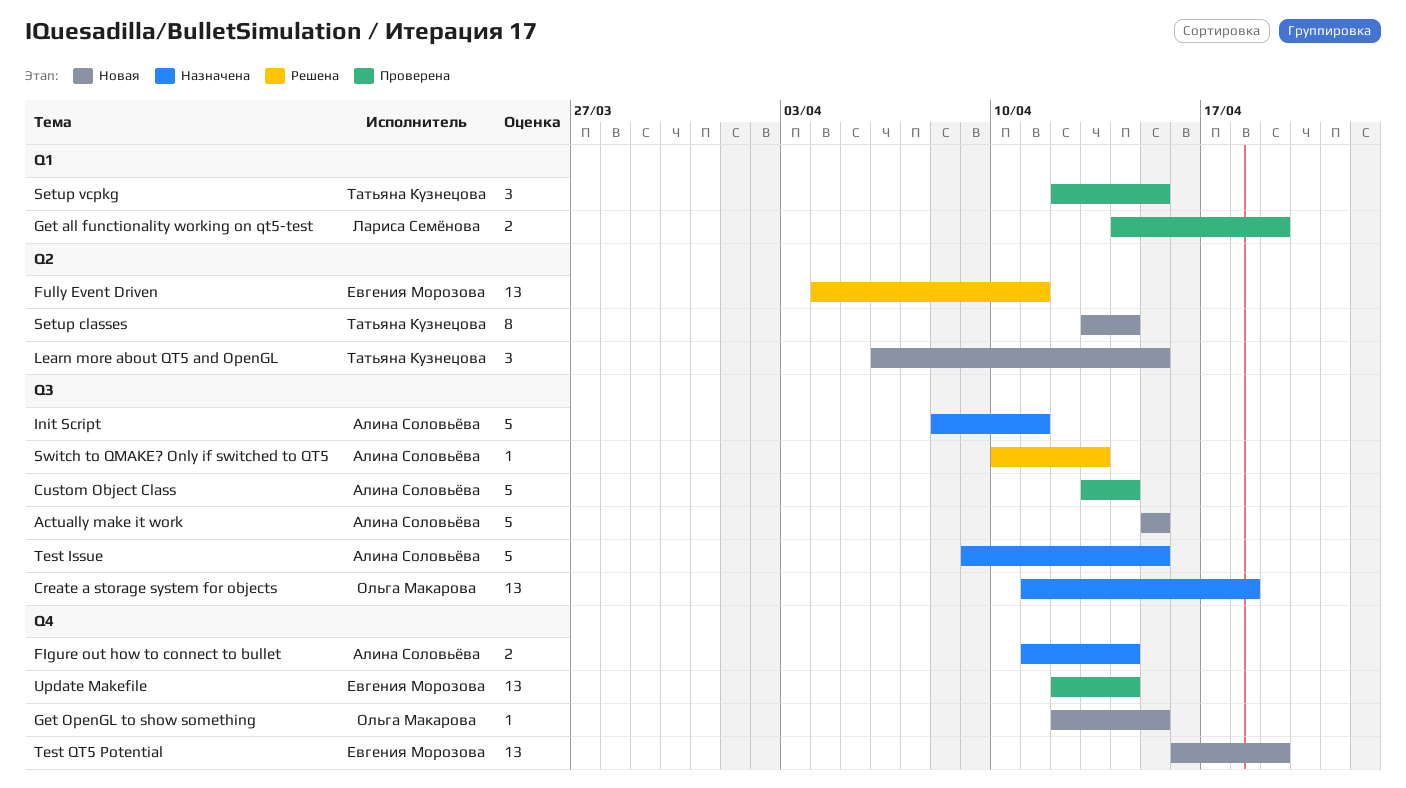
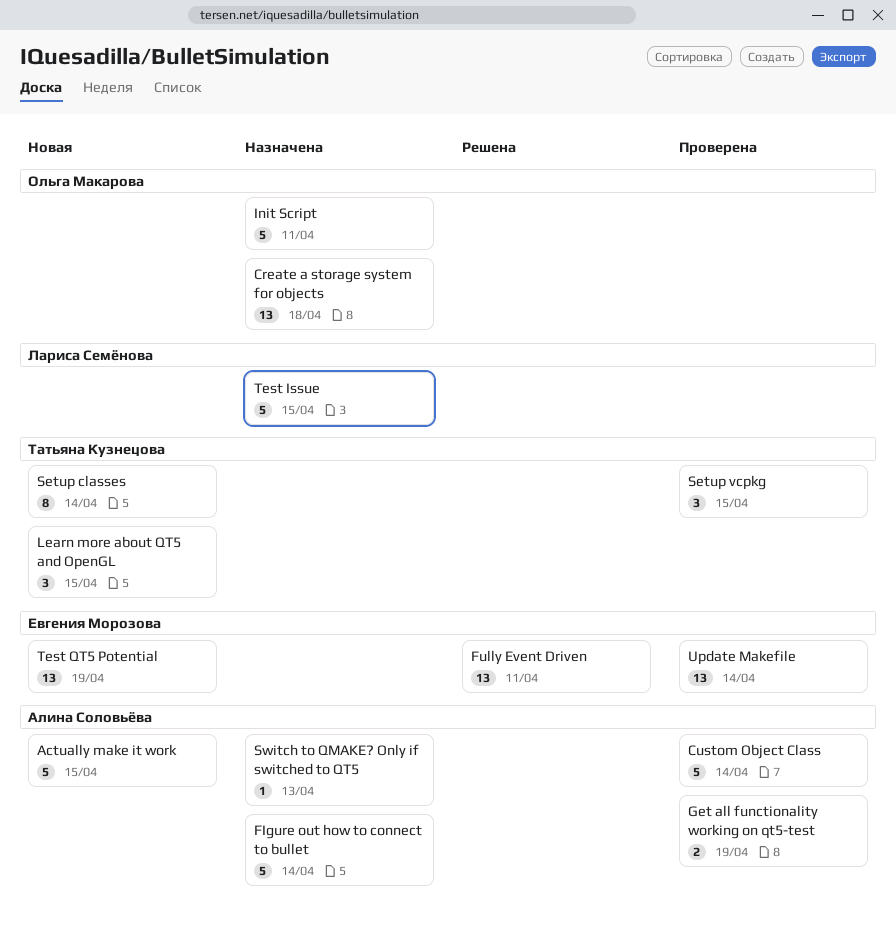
FIgure out how to connect to bullet, estimate: 2 -> 5
Get all functionality working on qt5-test, owner: Лариса Семёнова -> Алина Соловьёва
Get OpenGL to show something: present -> none
Init Script, owner: Алина Соловьёва -> Ольга Макарова
Switch to QMAKE? Only if switched to QT5, status: Решена -> Назначена
Test Issue, owner: Алина Соловьёва -> Лариса Семёнова

